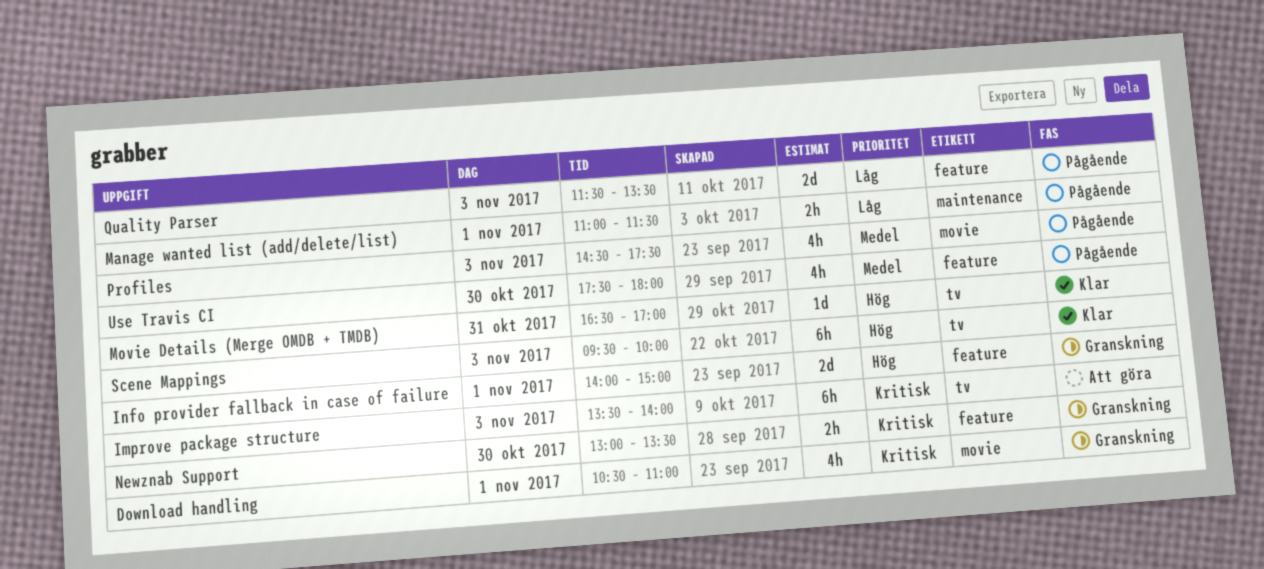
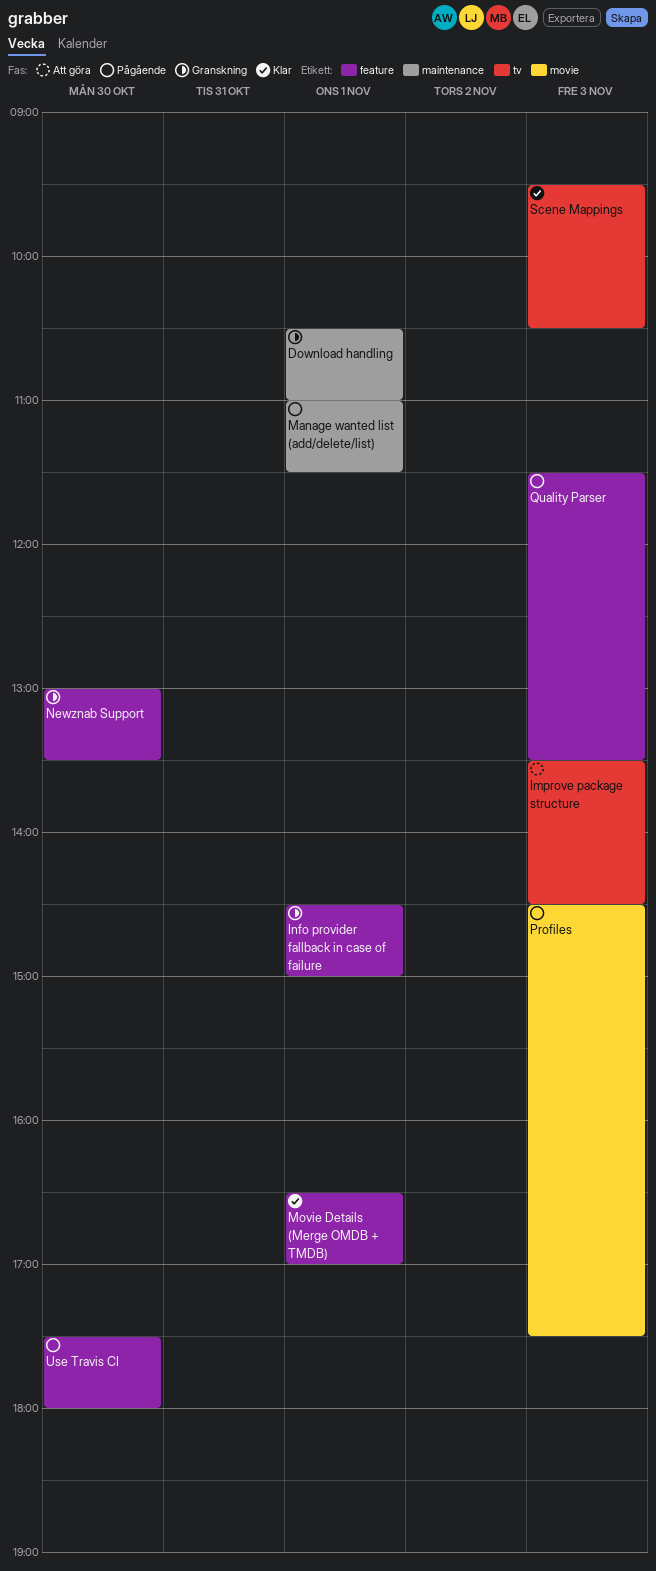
Download handling, label: movie -> maintenance
Improve package structure, ends: 14:00 -> 14:30
Info provider fallback in case of failure, begins: 14:00 -> 14:30
Movie Details (Merge OMDB + TMDB), label: tv -> feature
Movie Details (Merge OMDB + TMDB), day: Oct 31 -> Nov 1
Scene Mappings, ends: 10:00 -> 10:30

